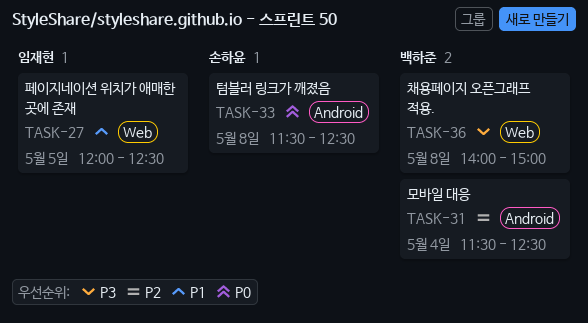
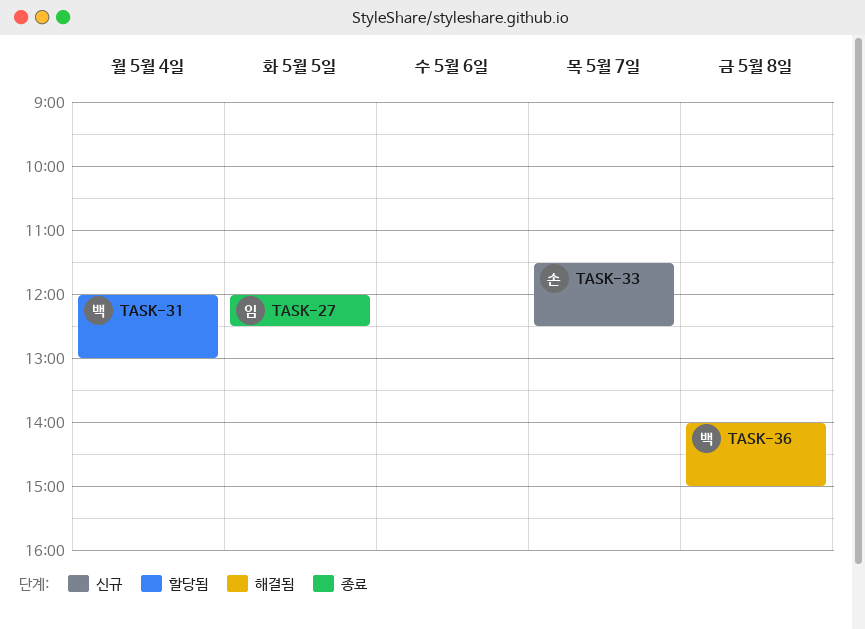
TASK-31, begins: 11:30 -> 12:00
TASK-31, ends: 12:30 -> 13:00
TASK-33, day: May 8 -> May 7

